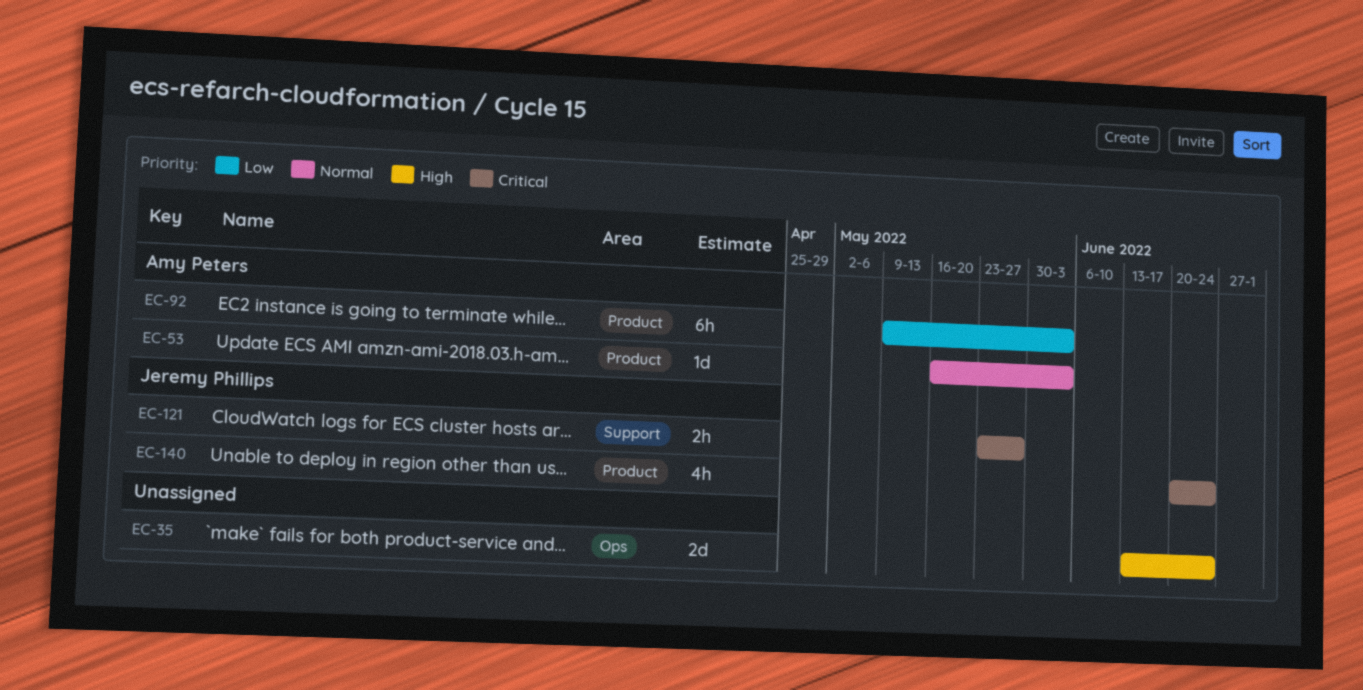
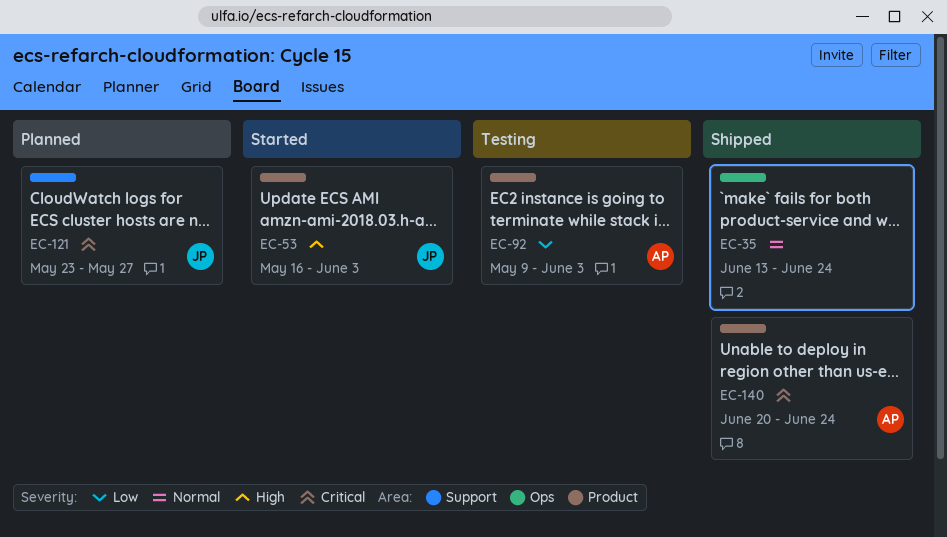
EC-35, priority: High -> Normal
EC-53, owner: Amy Peters -> Jeremy Phillips
EC-53, priority: Normal -> High
EC-140, owner: Jeremy Phillips -> Amy Peters

